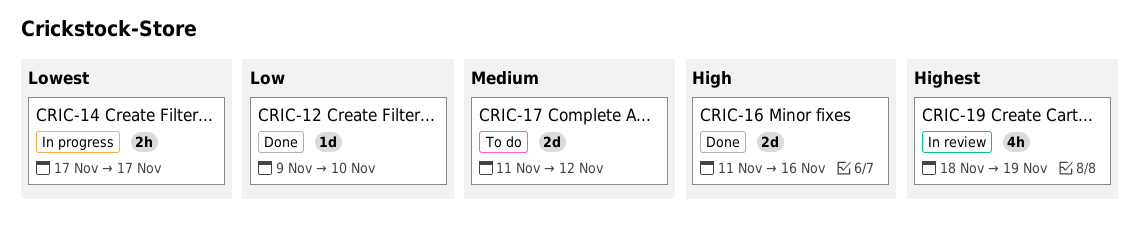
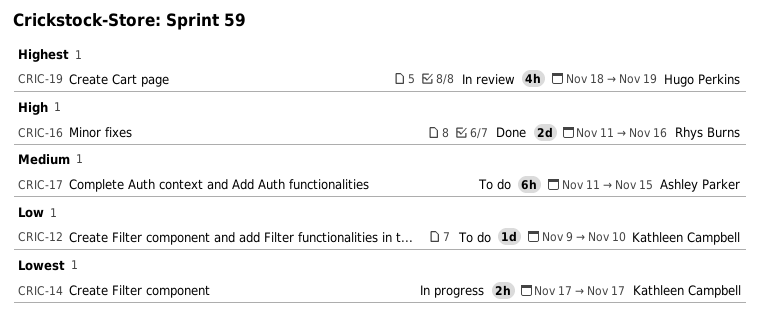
CRIC-12, status: Done -> To do
CRIC-17, estimate: 2d -> 6h
CRIC-17, due: Nov 12 -> Nov 15

